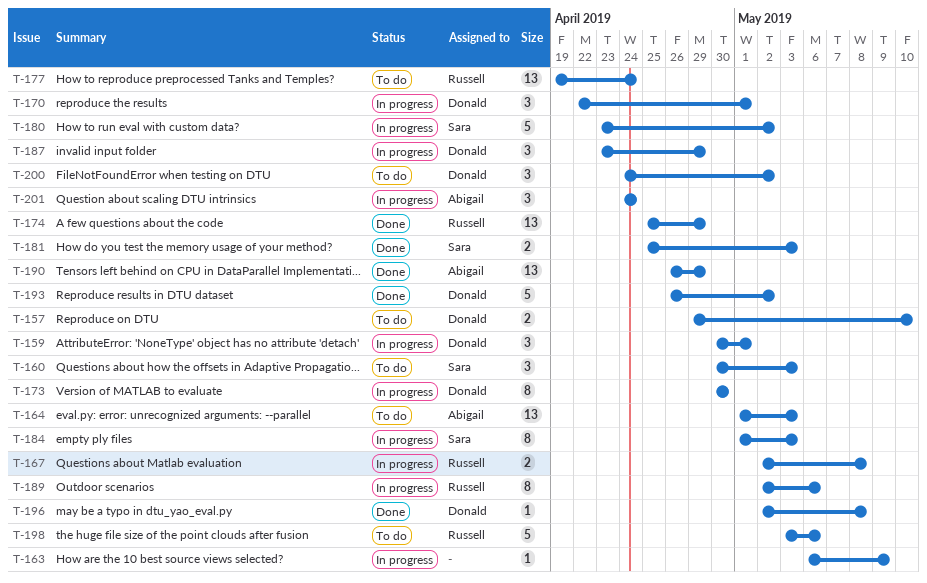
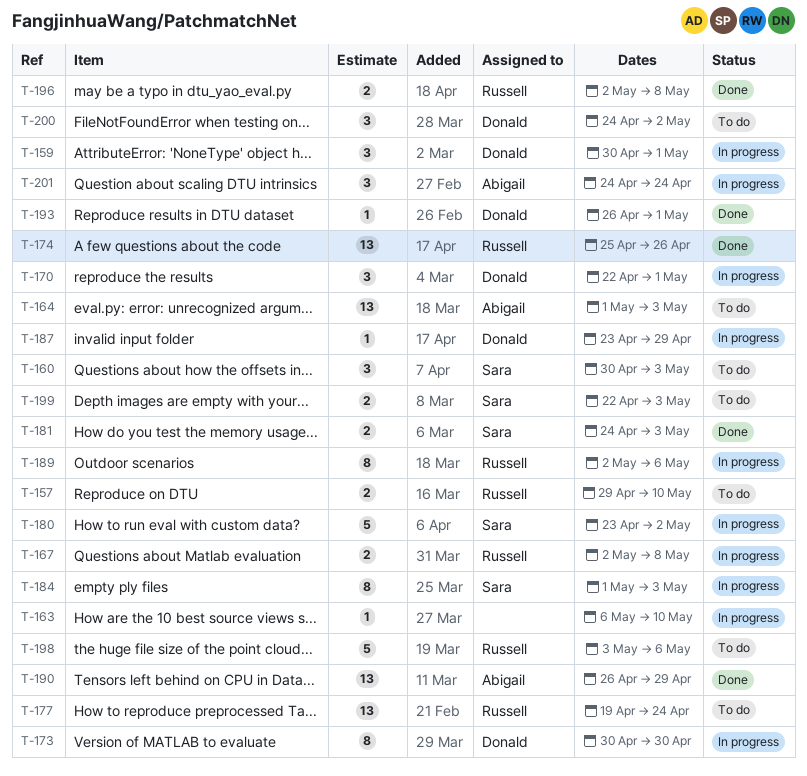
T-157, owner: Donald -> Russell
T-163, due: May 9 -> May 10
T-174, due: Apr 29 -> Apr 26
T-181, start: Apr 25 -> Apr 24
T-187, estimate: 3 -> 1
T-193, estimate: 5 -> 1
T-193, due: May 2 -> May 1
T-196, owner: Donald -> Russell
T-196, estimate: 1 -> 2
T-199: none -> present

